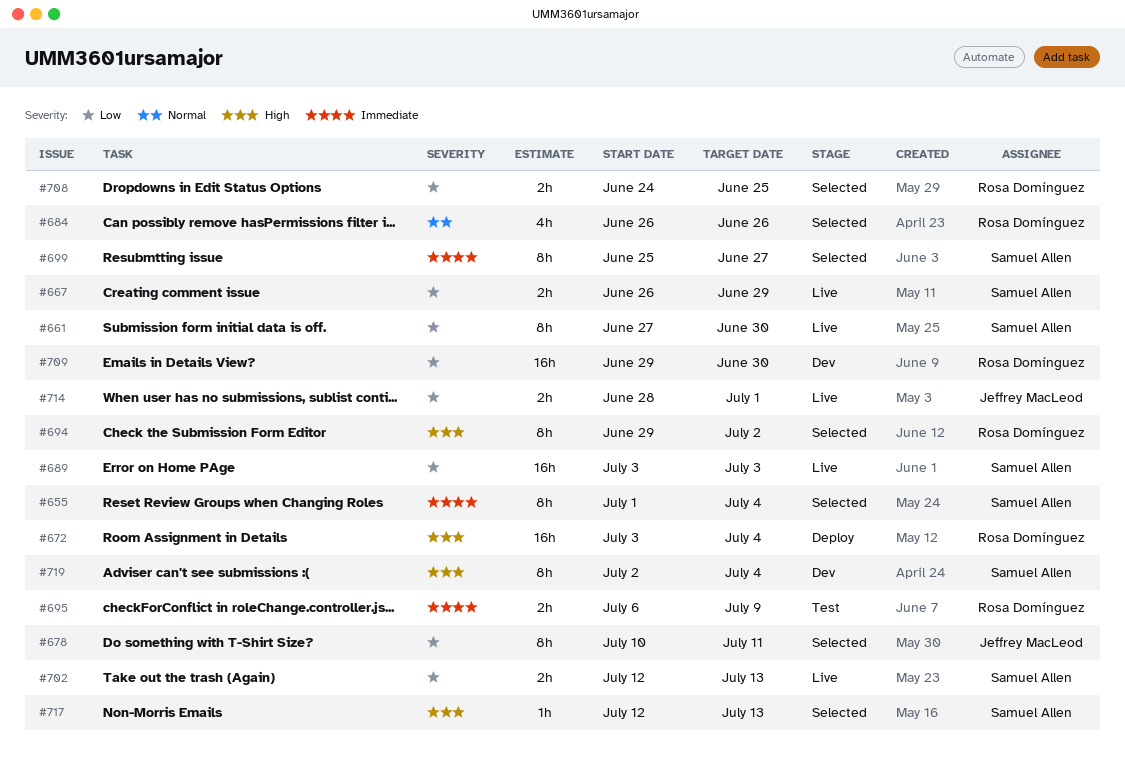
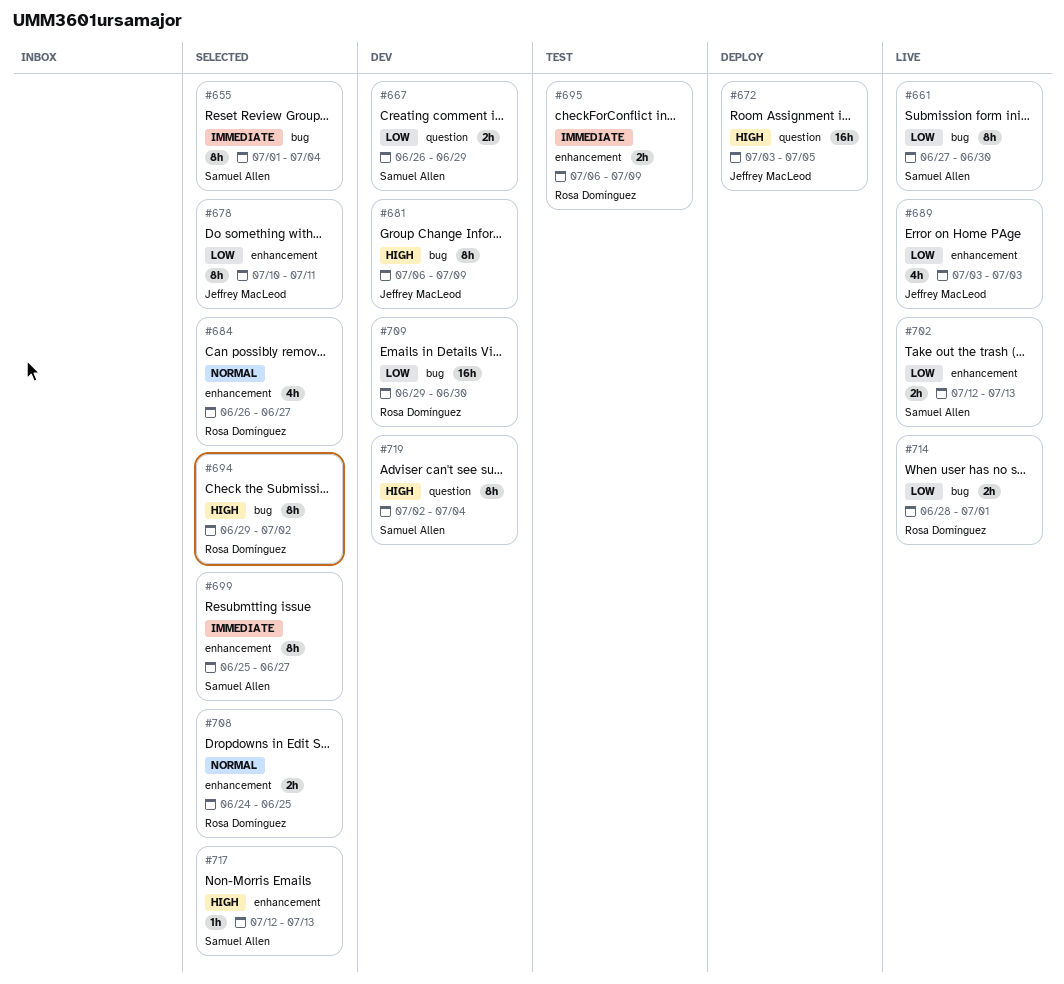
#667, status: Live -> Dev
#672, owner: Rosa Domínguez -> Jeffrey MacLeod
#672, due: Jul 4 -> Jul 5
#681: none -> present
#684, due: Jun 26 -> Jun 27
#689, owner: Samuel Allen -> Jeffrey MacLeod
#689, estimate: 16h -> 4h
#708, priority: Low -> Normal
#714, owner: Jeffrey MacLeod -> Rosa Domínguez

